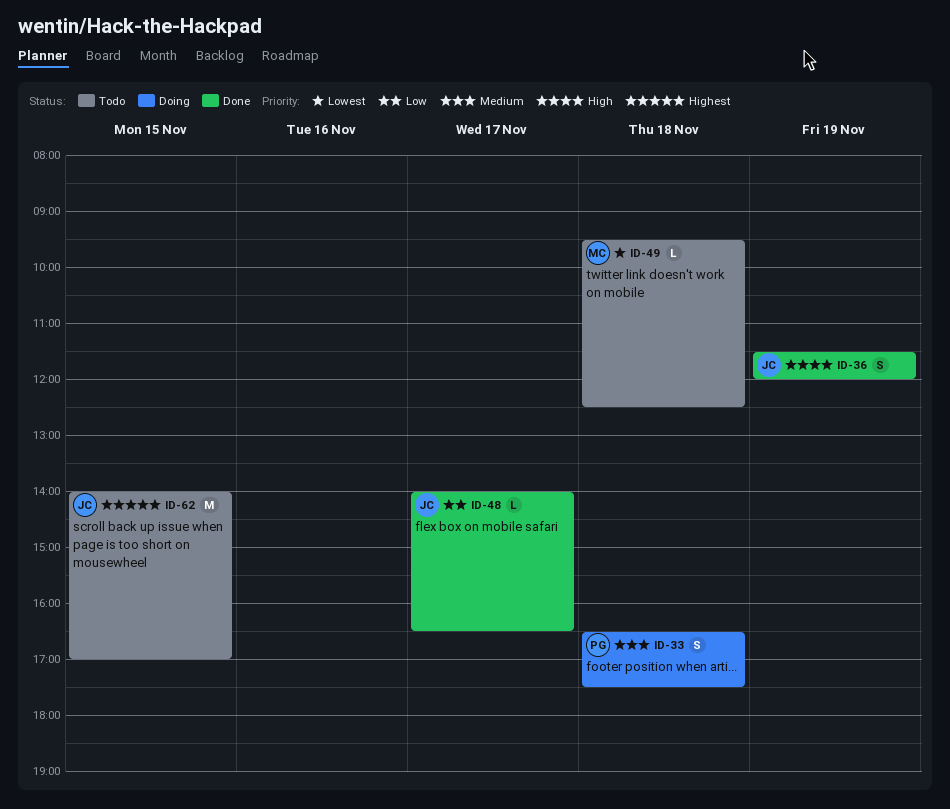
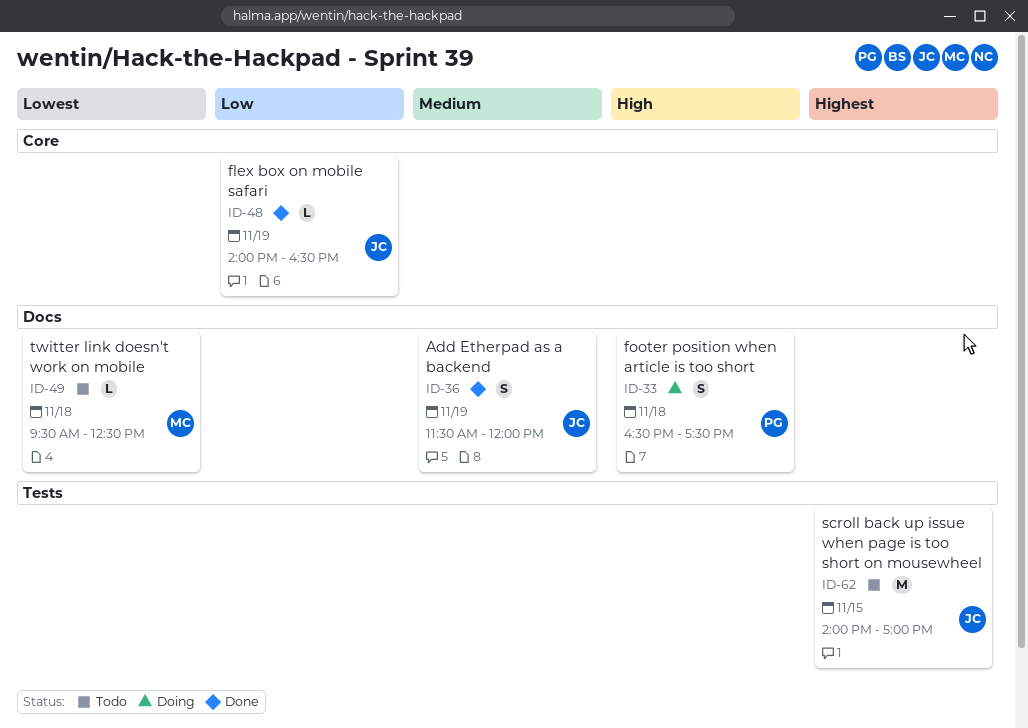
ID-33, priority: Medium -> High
ID-36, priority: High -> Medium
ID-48, day: Nov 17 -> Nov 19

